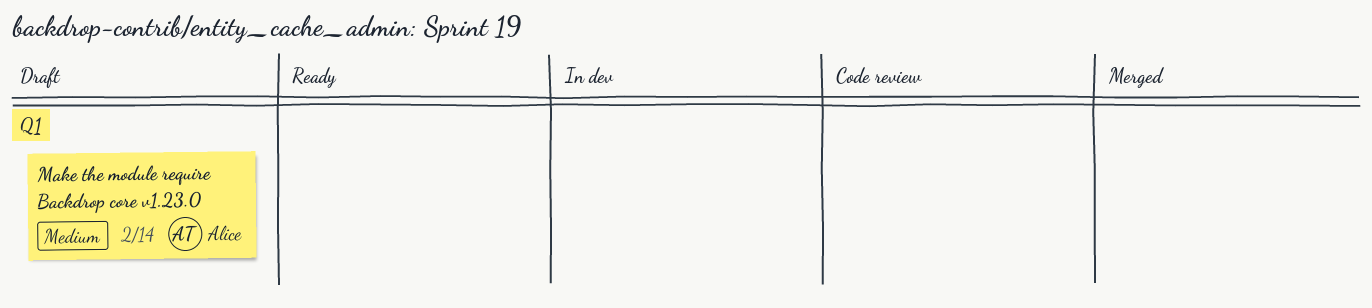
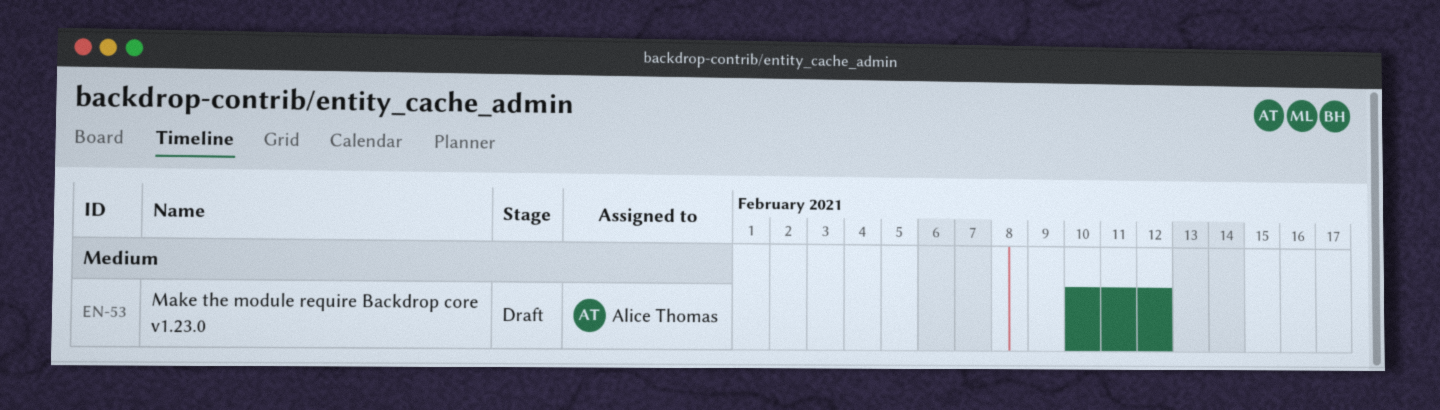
Make the module require Backdrop core v1.23.0, due: Feb 14 -> Feb 12

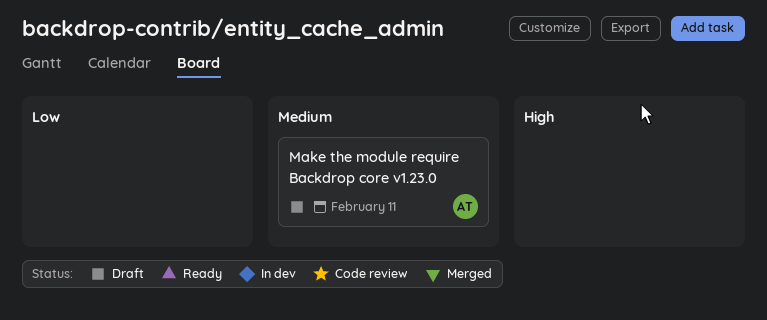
Make the module require Backdrop core v1.23.0, due: Feb 12 -> Feb 11

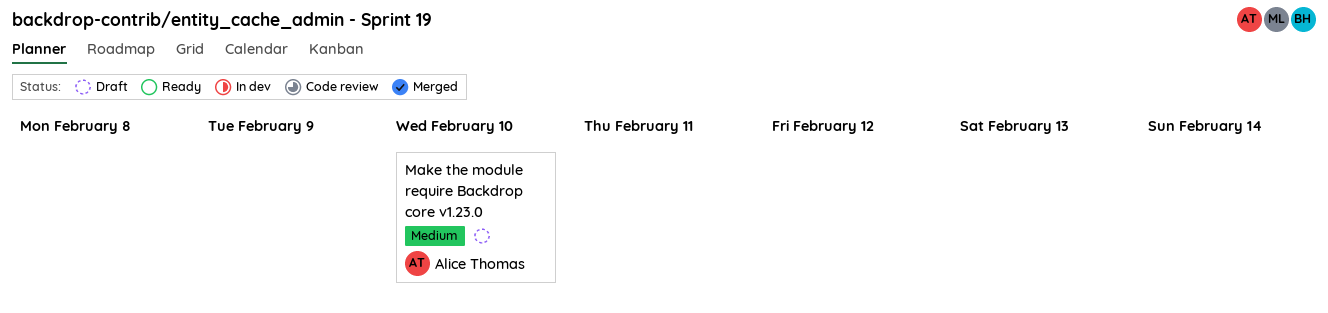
Make the module require Backdrop core v1.23.0, due: Feb 11 -> Feb 10

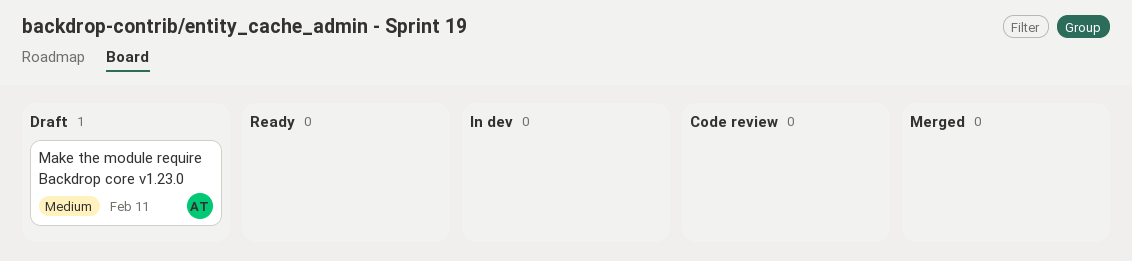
Make the module require Backdrop core v1.23.0, due: Feb 10 -> Feb 11

